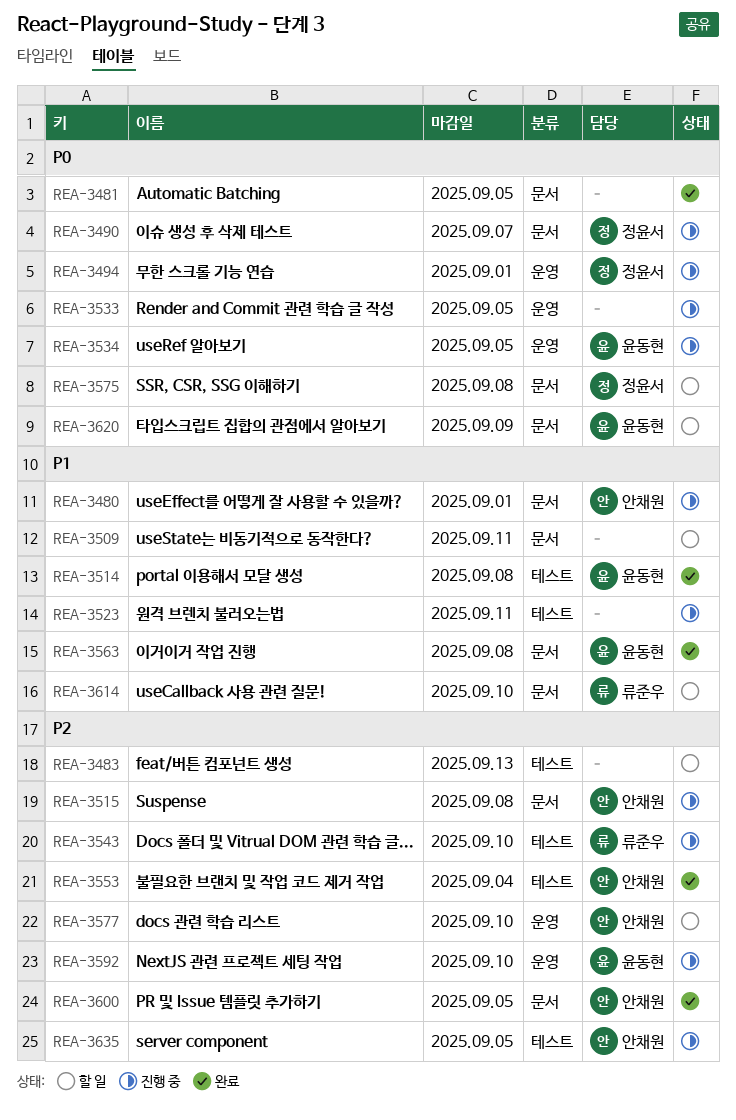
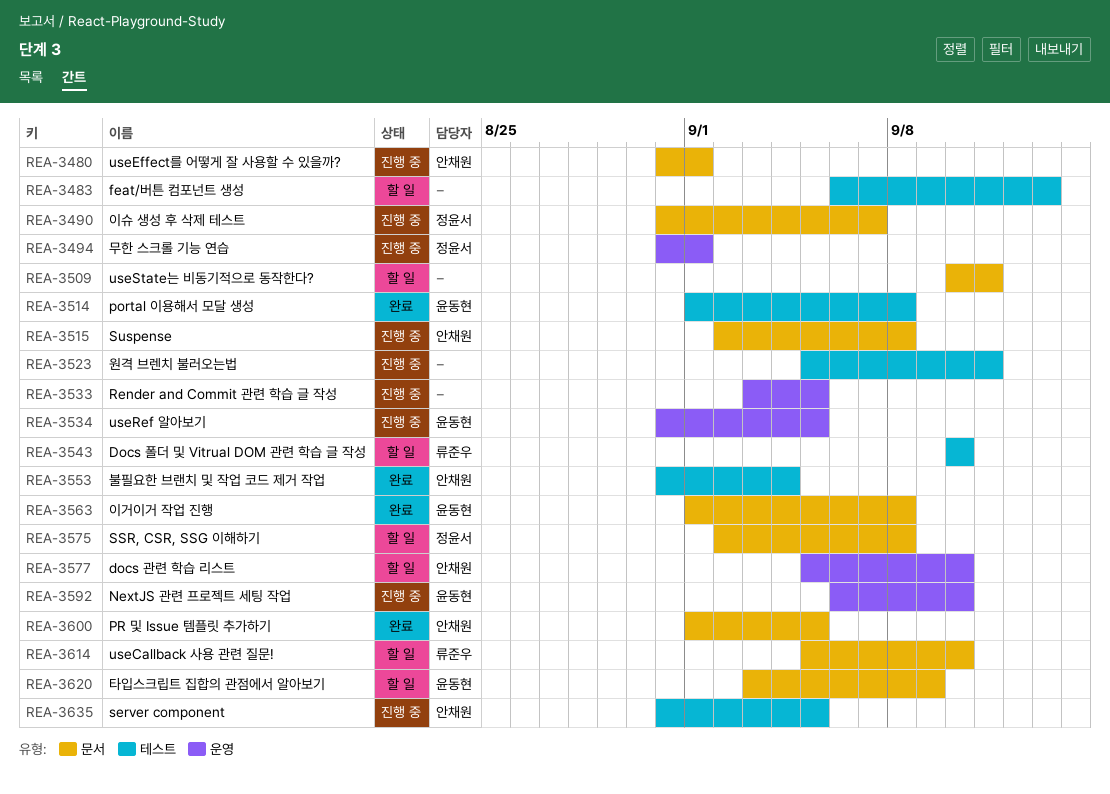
REA-3481: present -> none
REA-3543, status: 진행 중 -> 할 일

